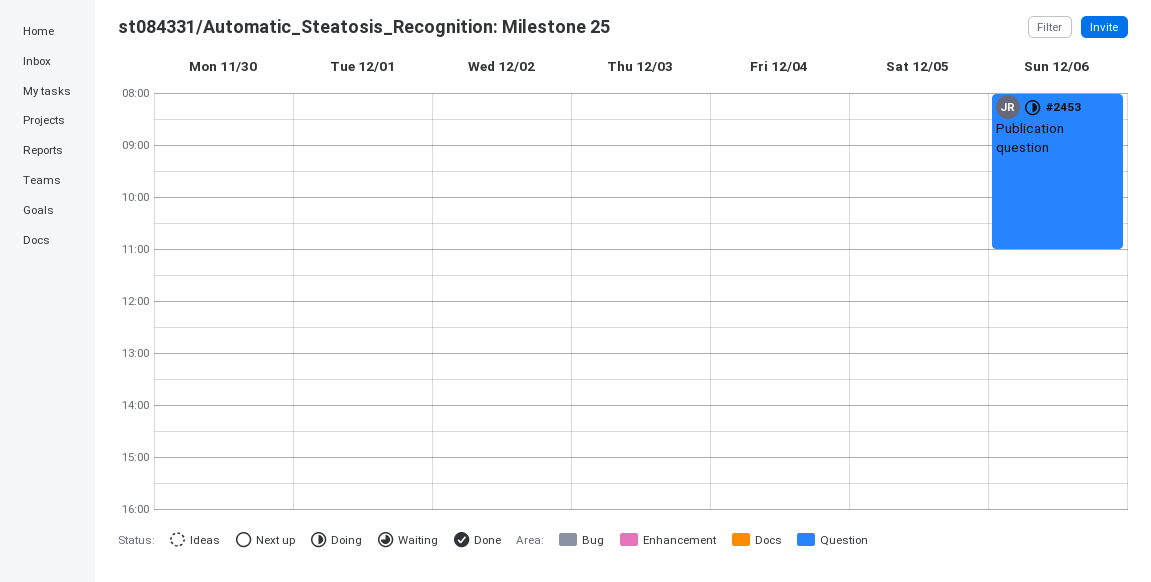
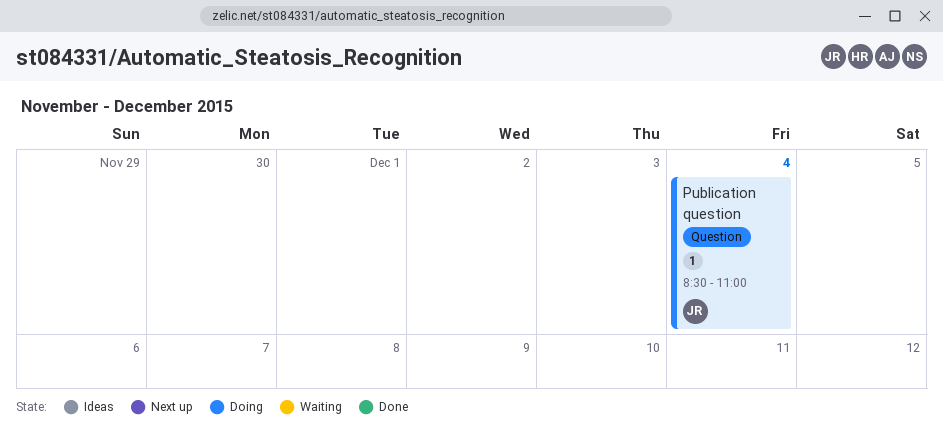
Publication question, day: Dec 6 -> Dec 4
Publication question, begins: 08:00 -> 08:30

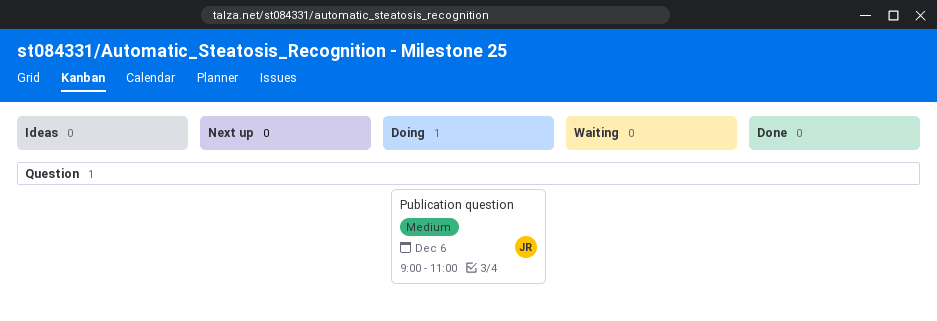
Publication question, day: Dec 4 -> Dec 6
Publication question, begins: 08:30 -> 09:00

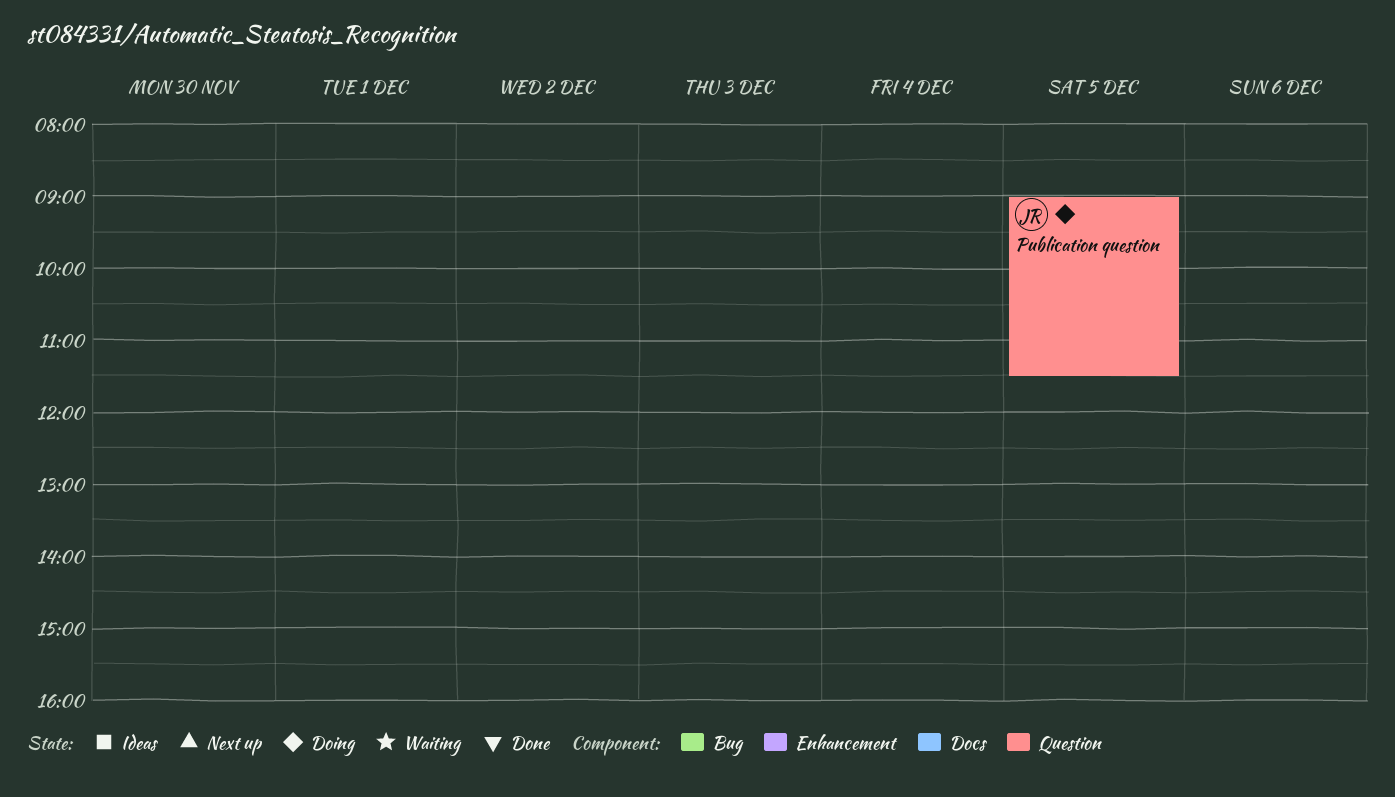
Publication question, day: Dec 6 -> Dec 5
Publication question, ends: 11:00 -> 11:30

